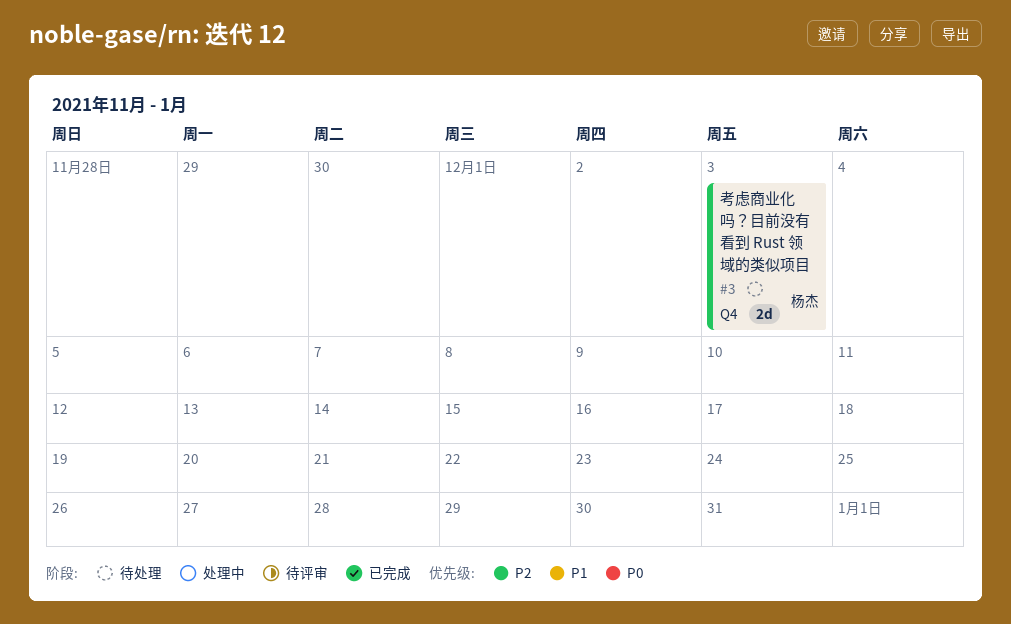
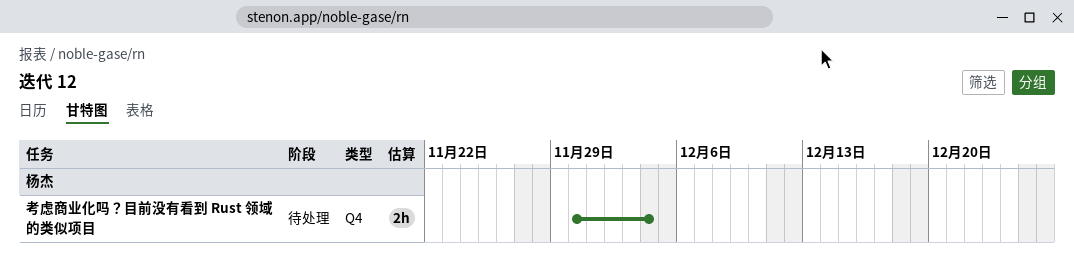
考虑商业化吗？目前没有看到 Rust 领域的类似项目, estimate: 2d -> 2h
考虑商业化吗？目前没有看到 Rust 领域的类似项目, due: Dec 3 -> Dec 4

